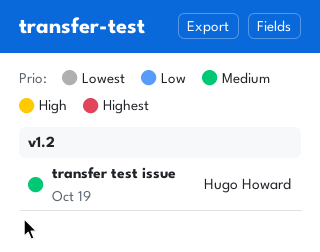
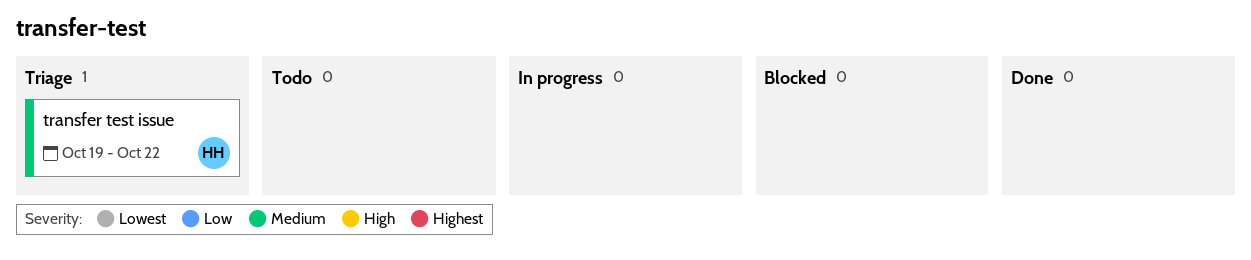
transfer test issue, due: Oct 19 -> Oct 22

